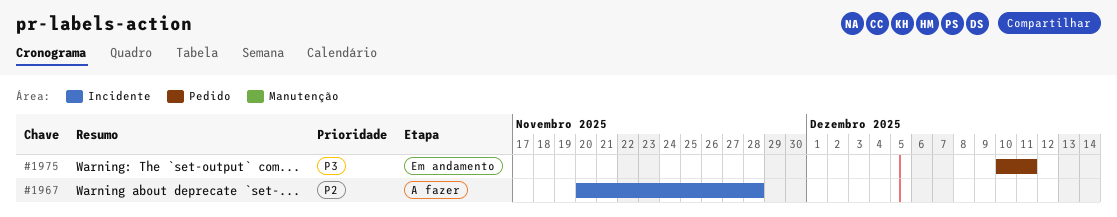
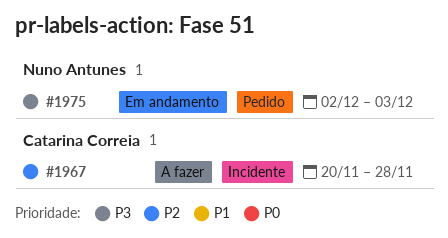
#1975, start: Dec 10 -> Dec 2
#1975, due: Dec 11 -> Dec 3

